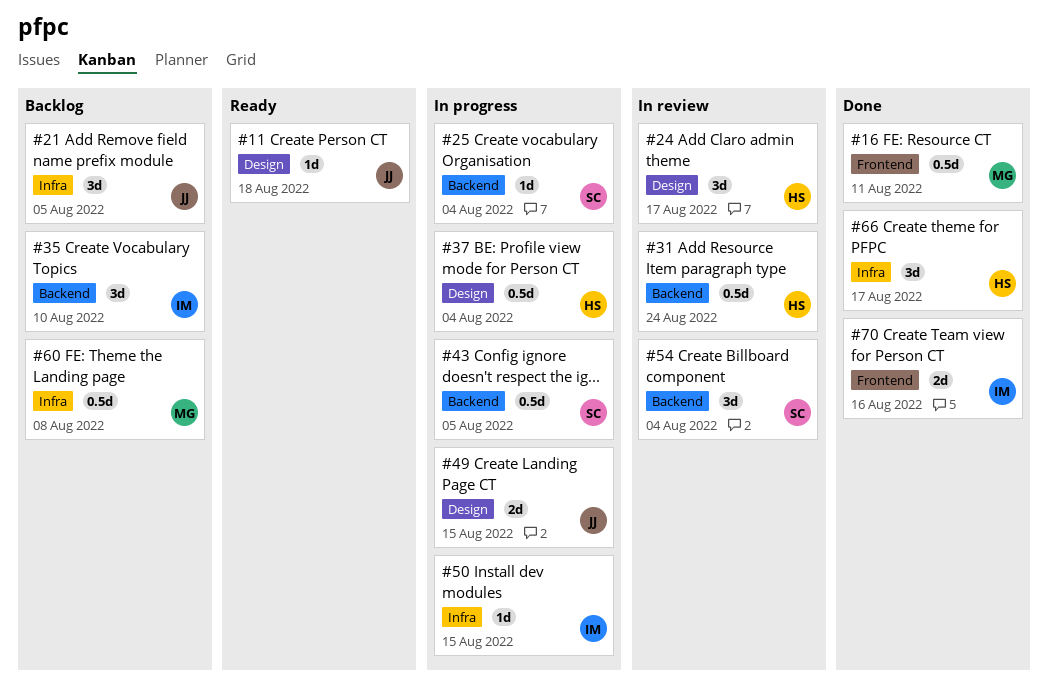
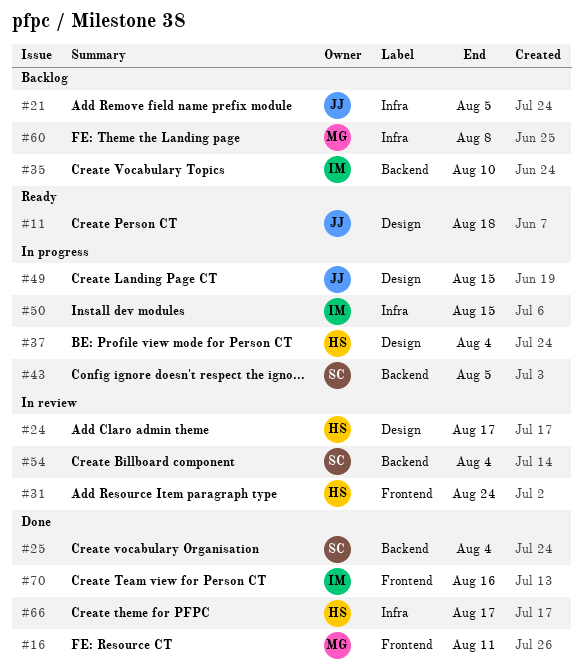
#25, status: In progress -> Done
#31, label: Backend -> Frontend

